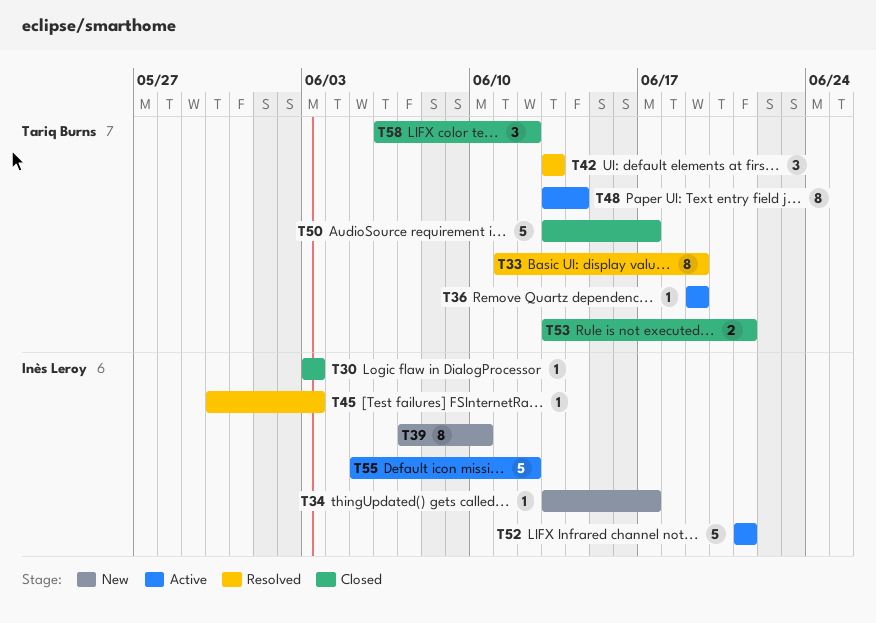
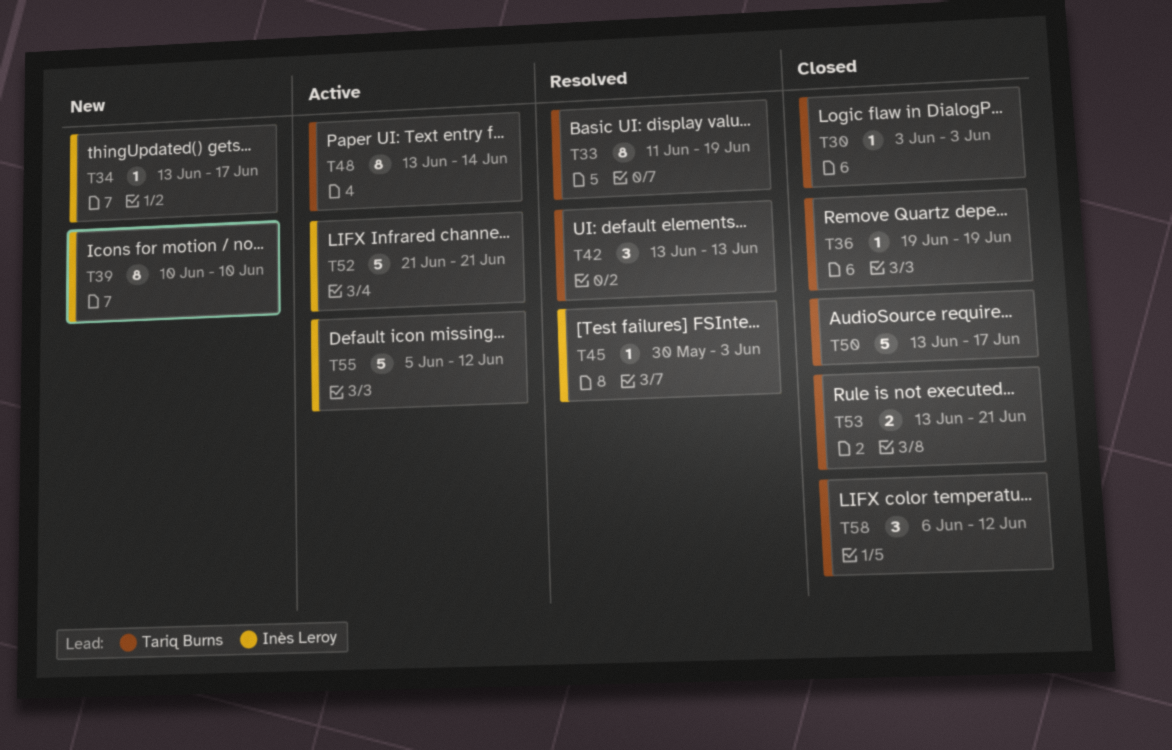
T30, owner: Inès Leroy -> Tariq Burns
T36, status: Active -> Closed
T39, start: Jun 7 -> Jun 10

